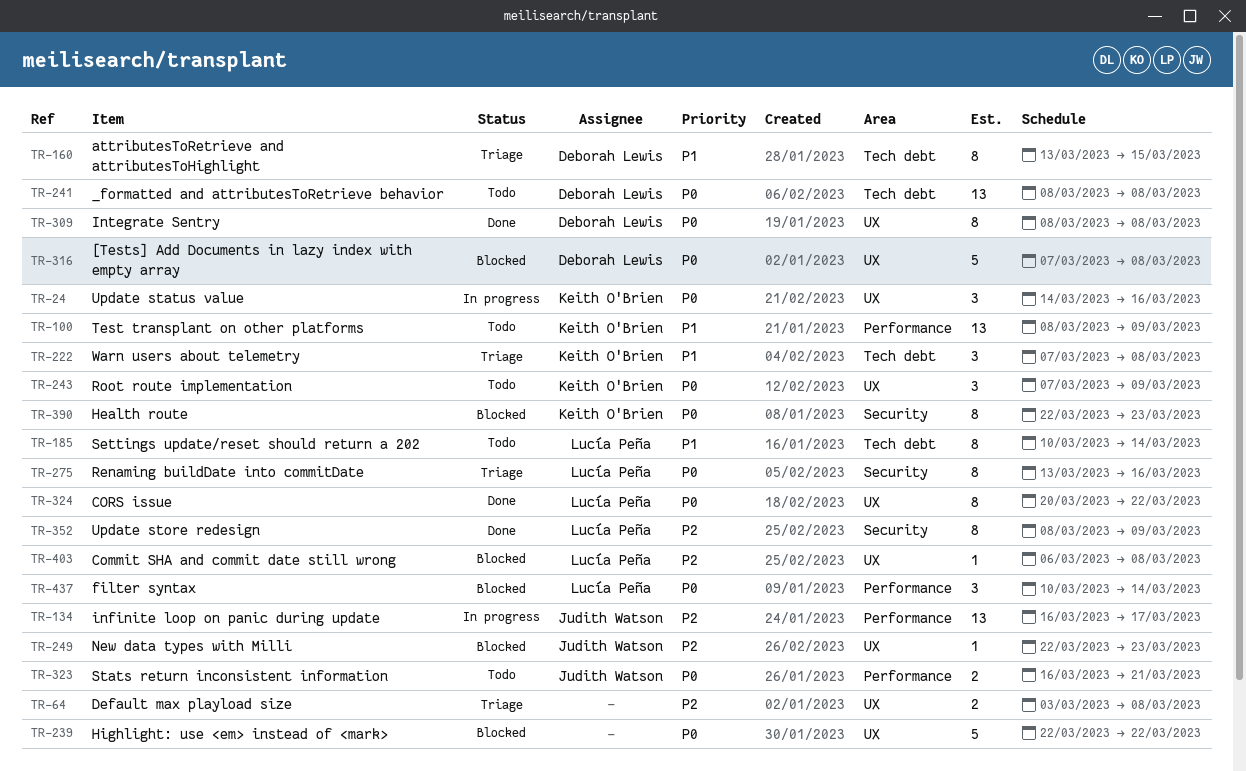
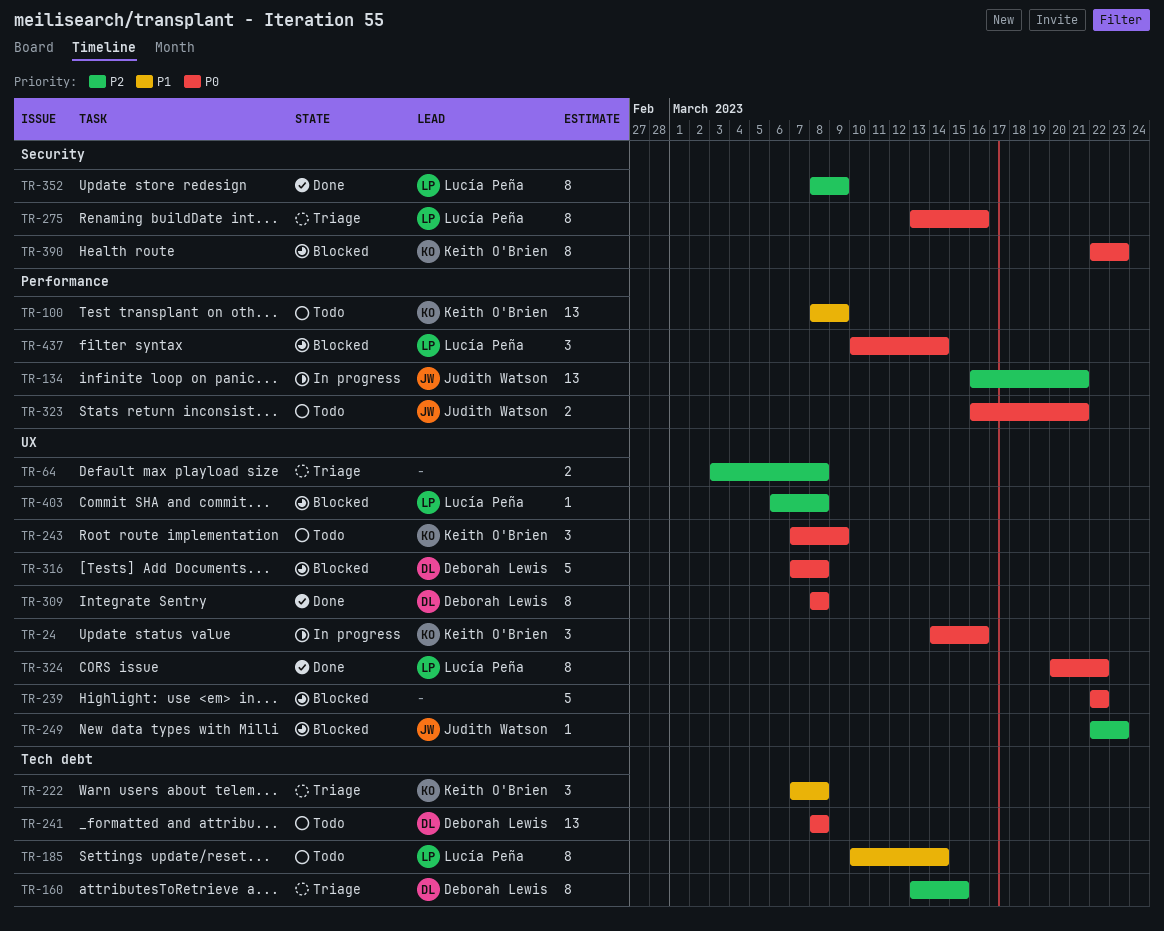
TR-134, due: Mar 17 -> Mar 21
TR-160, priority: P1 -> P2

